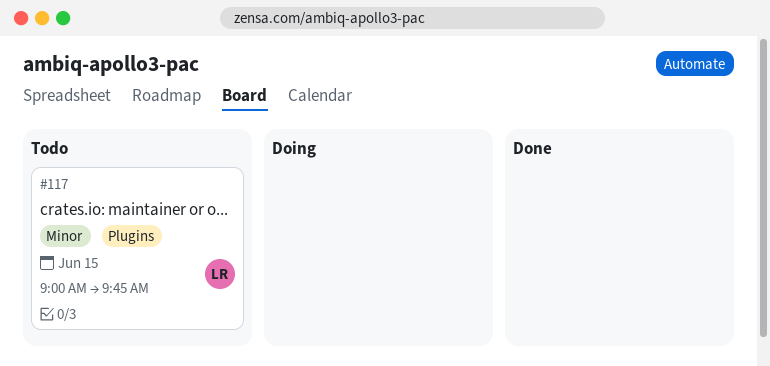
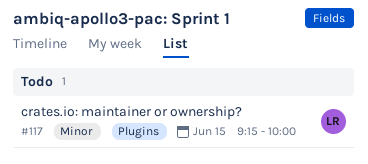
#117, begins: 09:00 -> 09:15
#117, ends: 09:45 -> 10:00

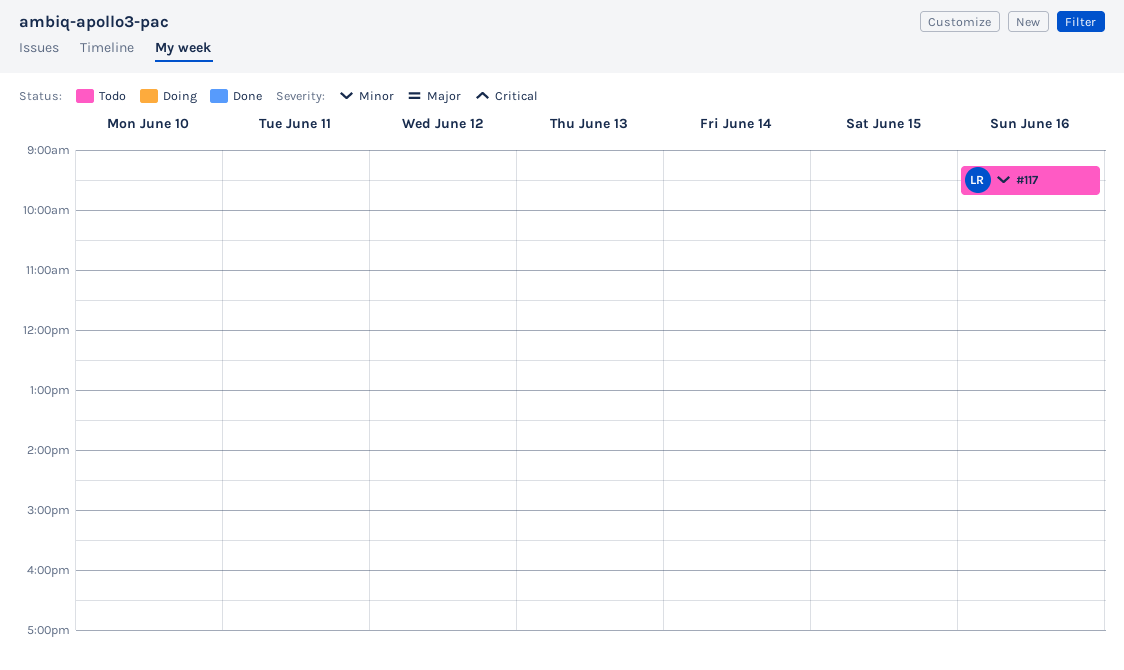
#117, day: Jun 15 -> Jun 16
#117, ends: 10:00 -> 09:45

